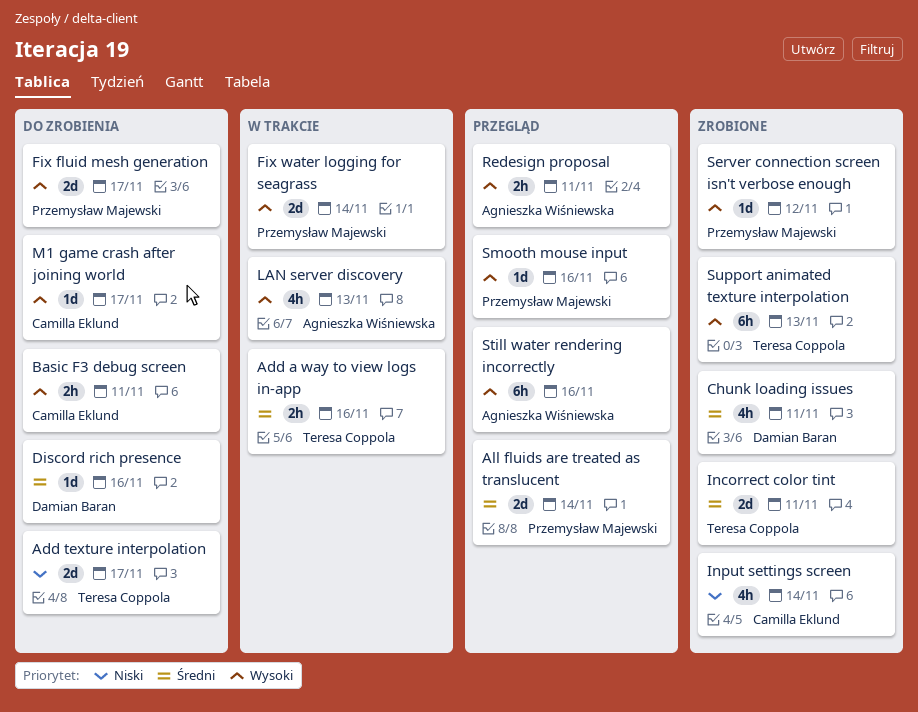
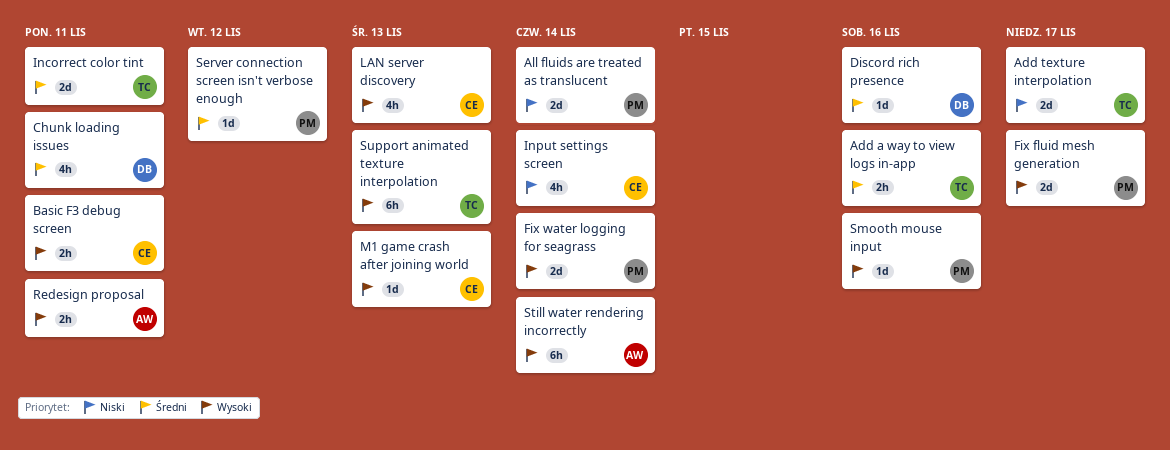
All fluids are treated as translucent, priority: Średni -> Niski
LAN server discovery, owner: Agnieszka Wiśniewska -> Camilla Eklund
M1 game crash after joining world, due: Nov 17 -> Nov 13
Server connection screen isn't verbose enough, priority: Wysoki -> Średni
Still water rendering incorrectly, due: Nov 16 -> Nov 14

